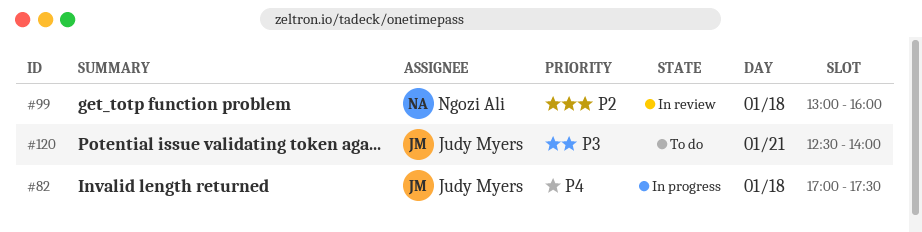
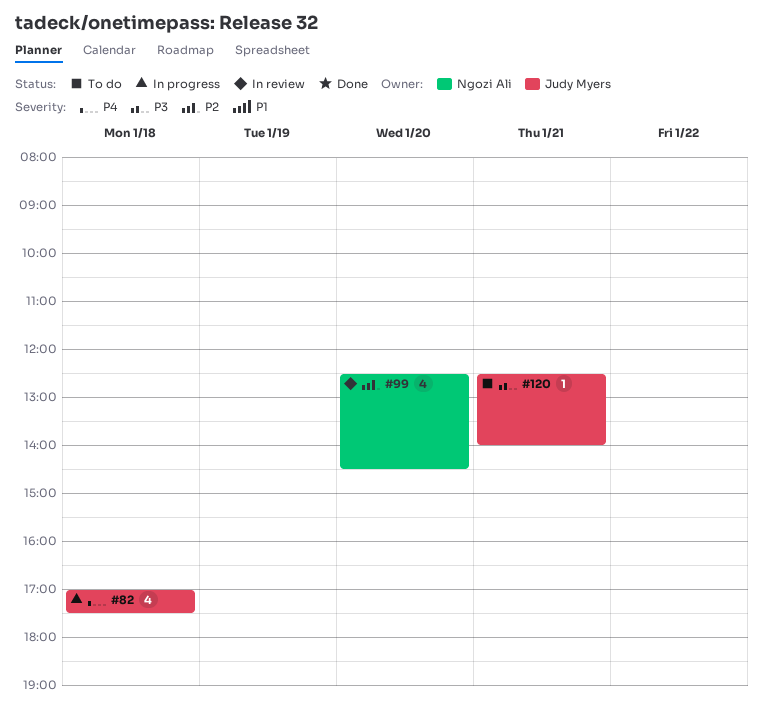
#99, day: Jan 18 -> Jan 20
#99, begins: 13:00 -> 12:30
#99, ends: 16:00 -> 14:30

